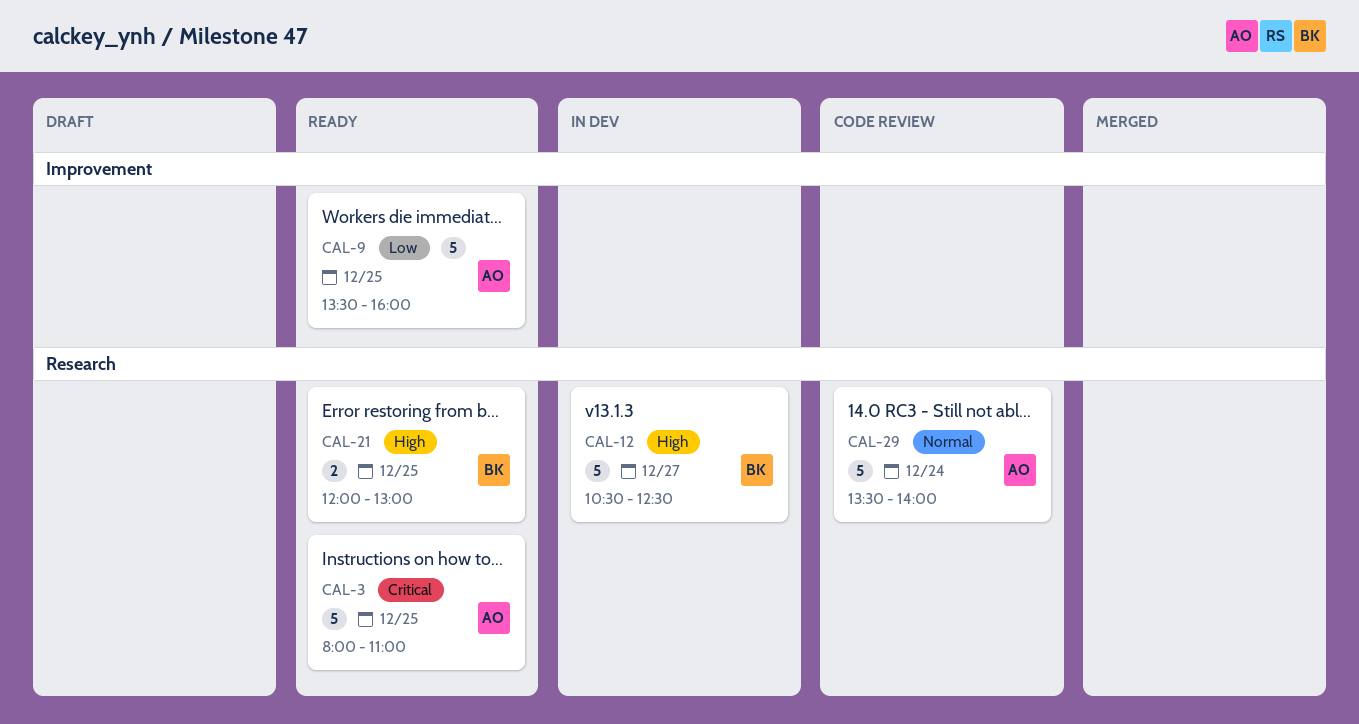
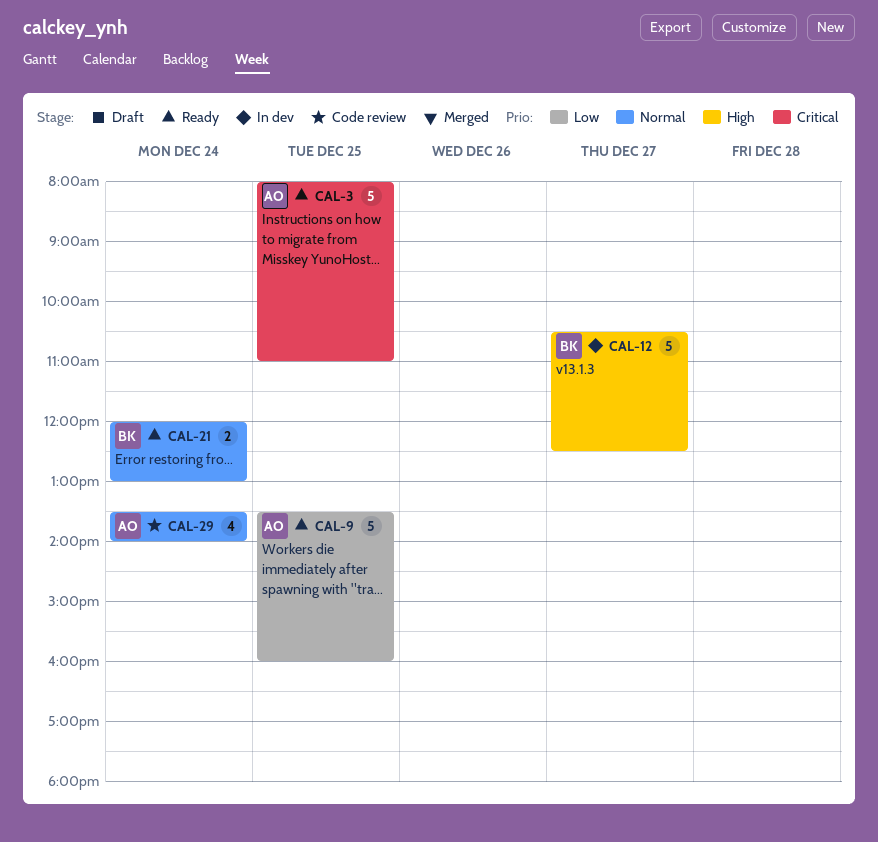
CAL-21, priority: High -> Normal
CAL-21, day: Dec 25 -> Dec 24
CAL-29, estimate: 5 -> 4

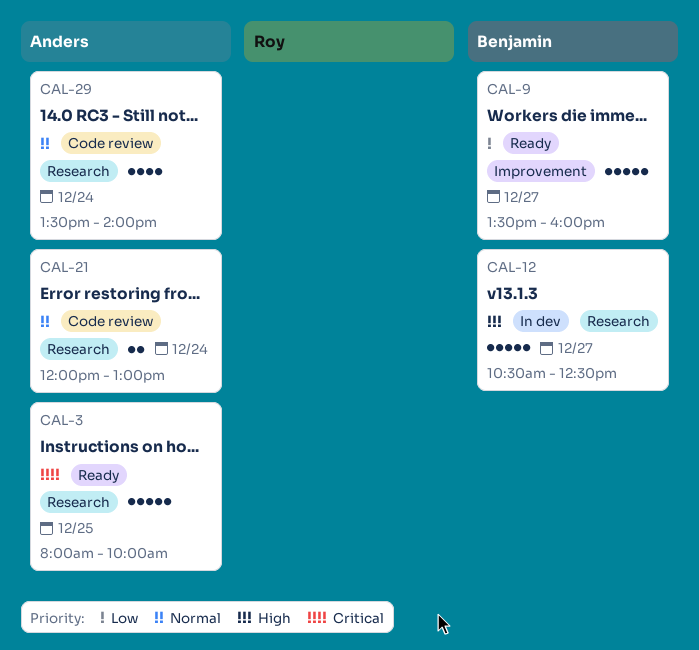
CAL-3, ends: 11:00 -> 10:00
CAL-9, owner: Anders -> Benjamin
CAL-9, day: Dec 25 -> Dec 27
CAL-21, status: Ready -> Code review
CAL-21, owner: Benjamin -> Anders

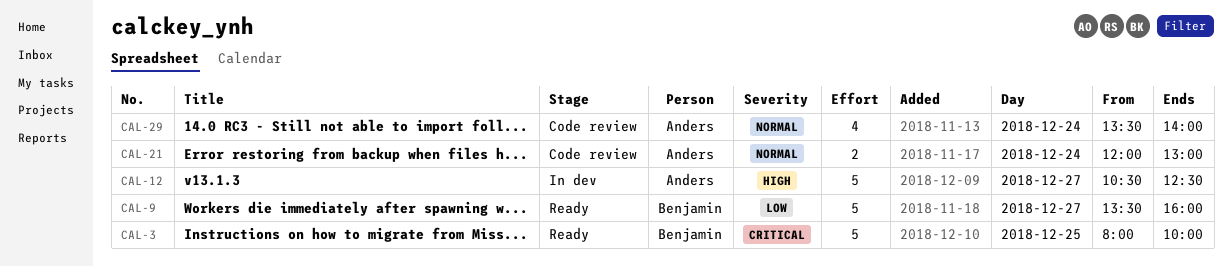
CAL-3, owner: Anders -> Benjamin
CAL-12, owner: Benjamin -> Anders

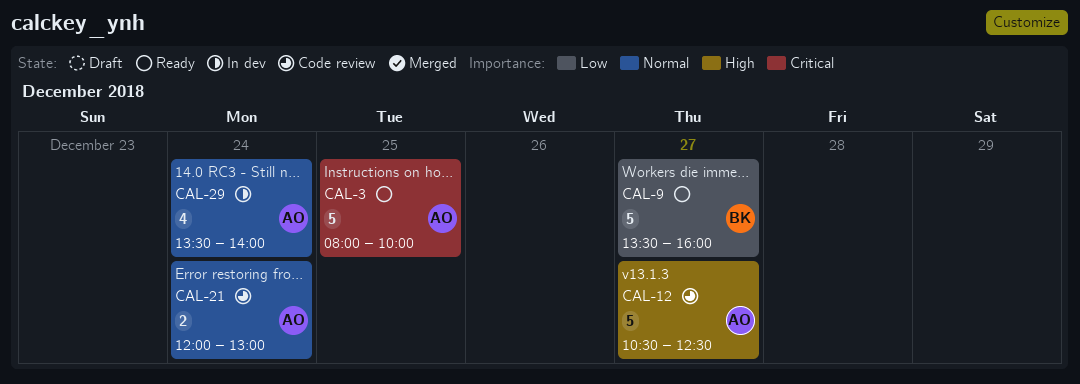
CAL-3, owner: Benjamin -> Anders
CAL-12, status: In dev -> Code review
CAL-29, status: Code review -> In dev

